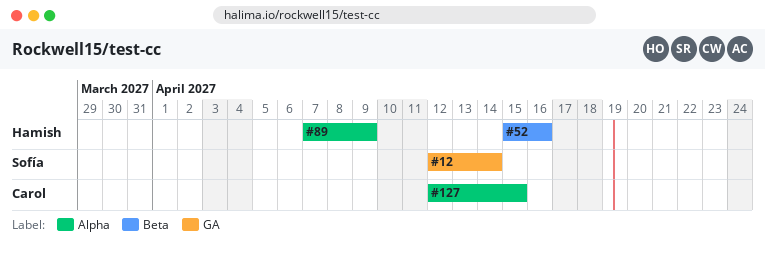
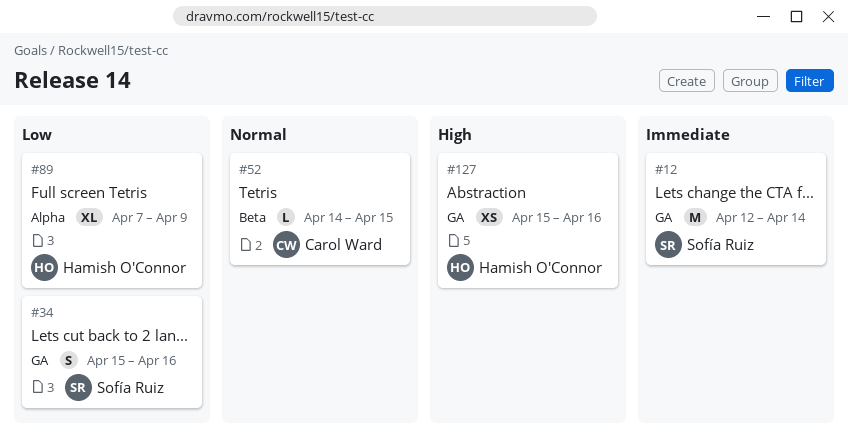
#34: none -> present
#52, owner: Hamish O'Connor -> Carol Ward
#52, start: Apr 15 -> Apr 14
#52, due: Apr 16 -> Apr 15
#127, owner: Carol Ward -> Hamish O'Connor
#127, label: Alpha -> GA
#127, start: Apr 12 -> Apr 15
#127, due: Apr 15 -> Apr 16

